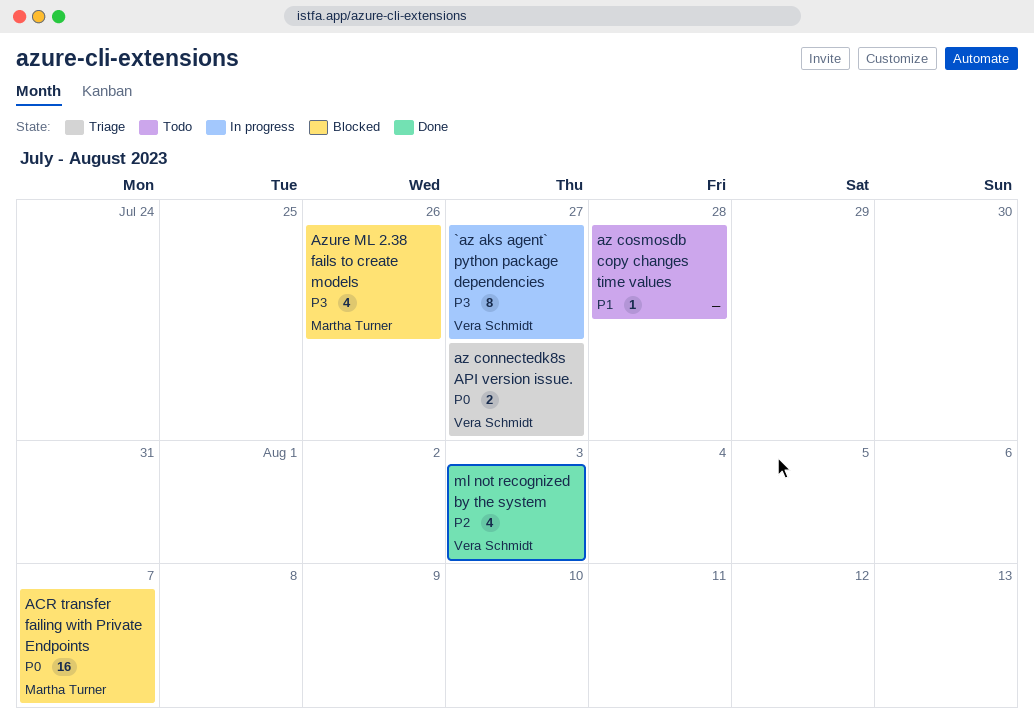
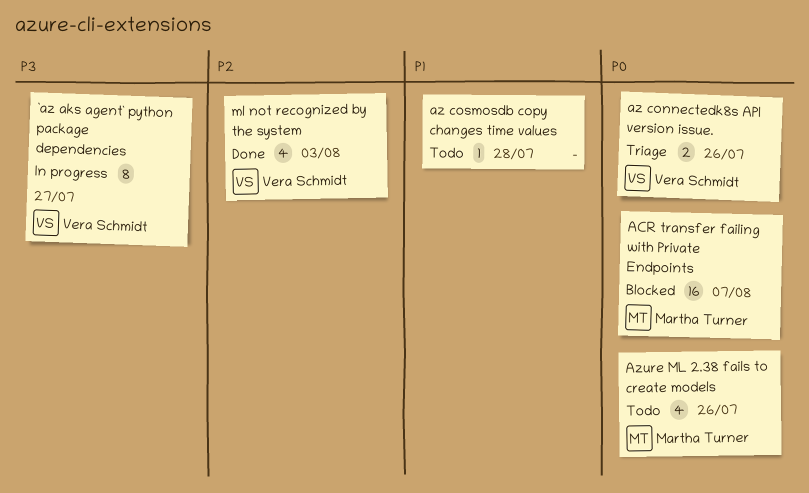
az connectedk8s API version issue., due: Jul 27 -> Jul 26
Azure ML 2.38 fails to create models, status: Blocked -> Todo
Azure ML 2.38 fails to create models, priority: P3 -> P0

